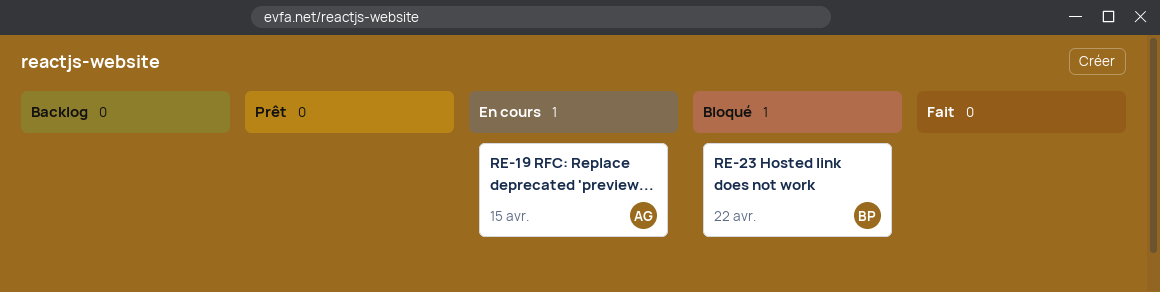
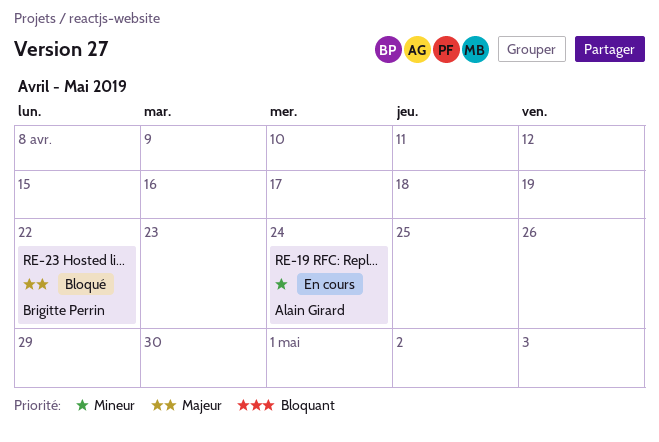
RE-19, due: Apr 15 -> Apr 24

